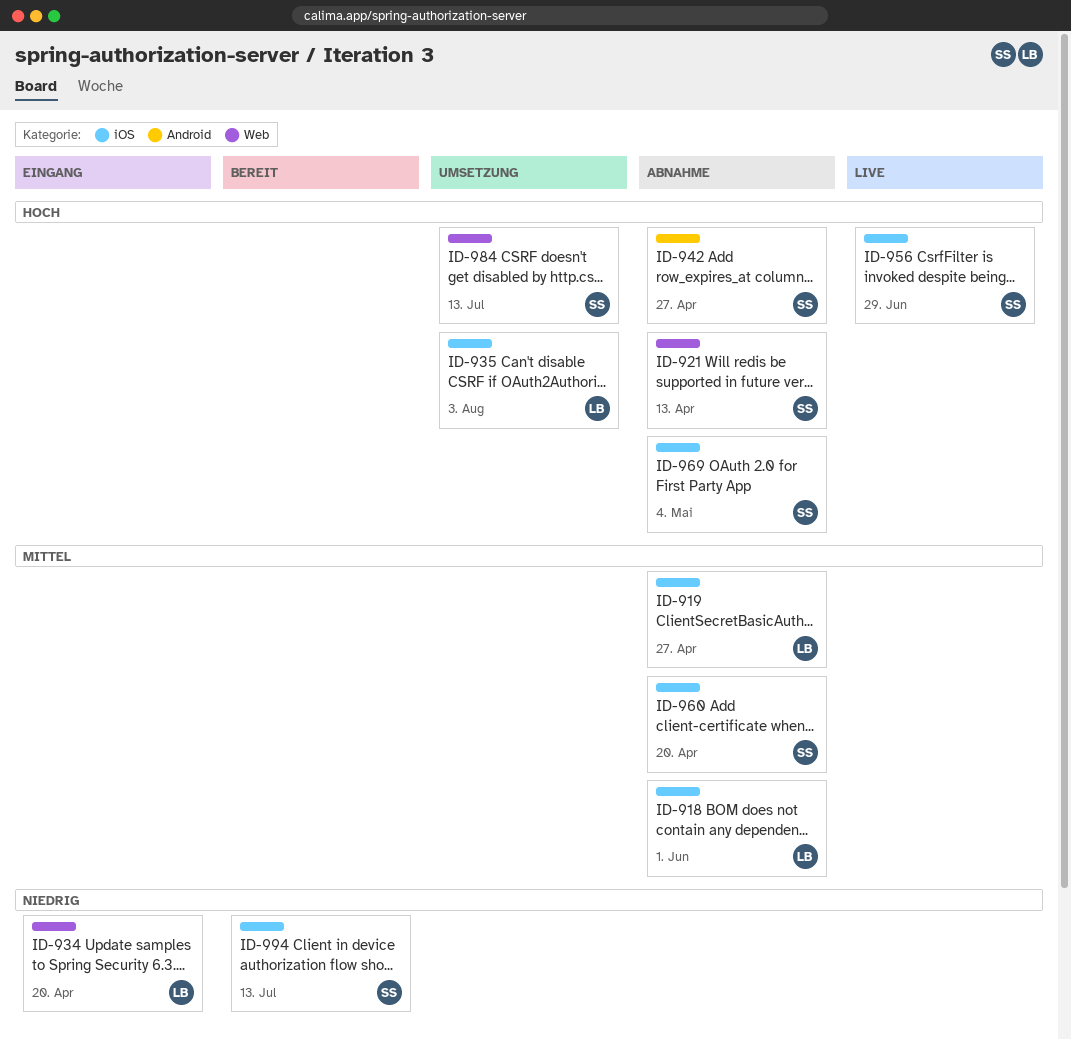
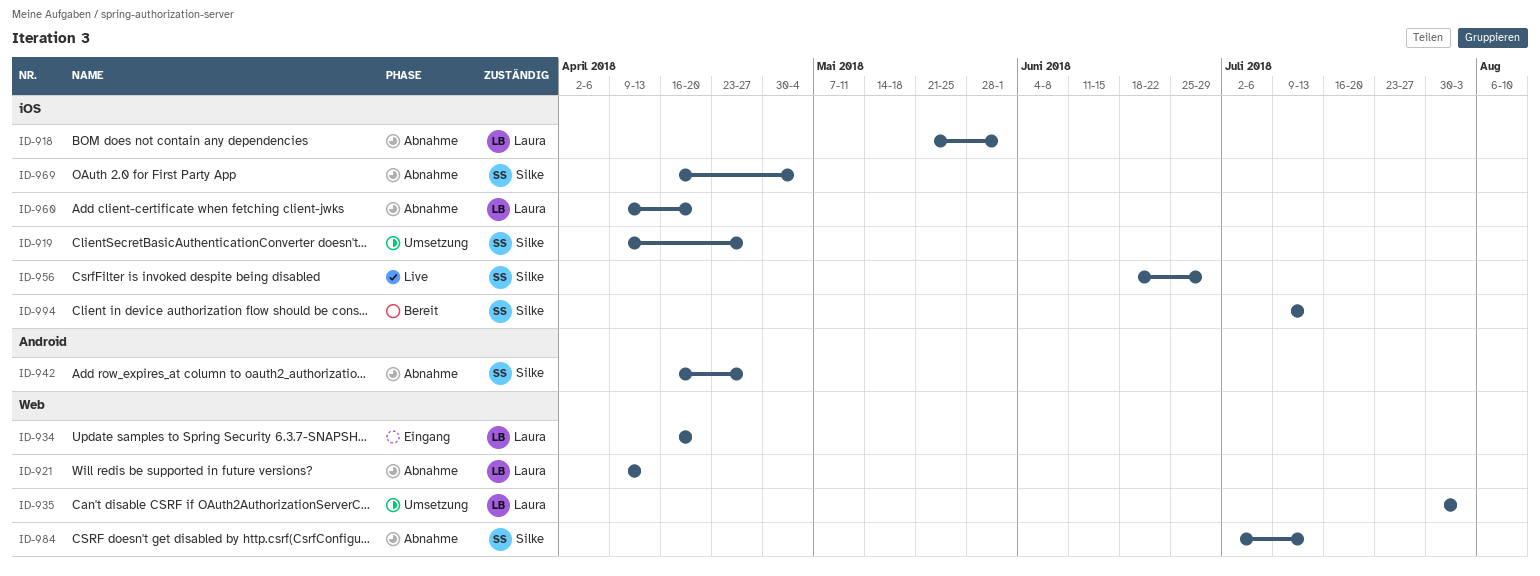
ID-919, status: Abnahme -> Umsetzung
ID-919, owner: Laura -> Silke
ID-921, owner: Silke -> Laura
ID-935, label: iOS -> Web
ID-960, owner: Silke -> Laura
ID-984, status: Umsetzung -> Abnahme

